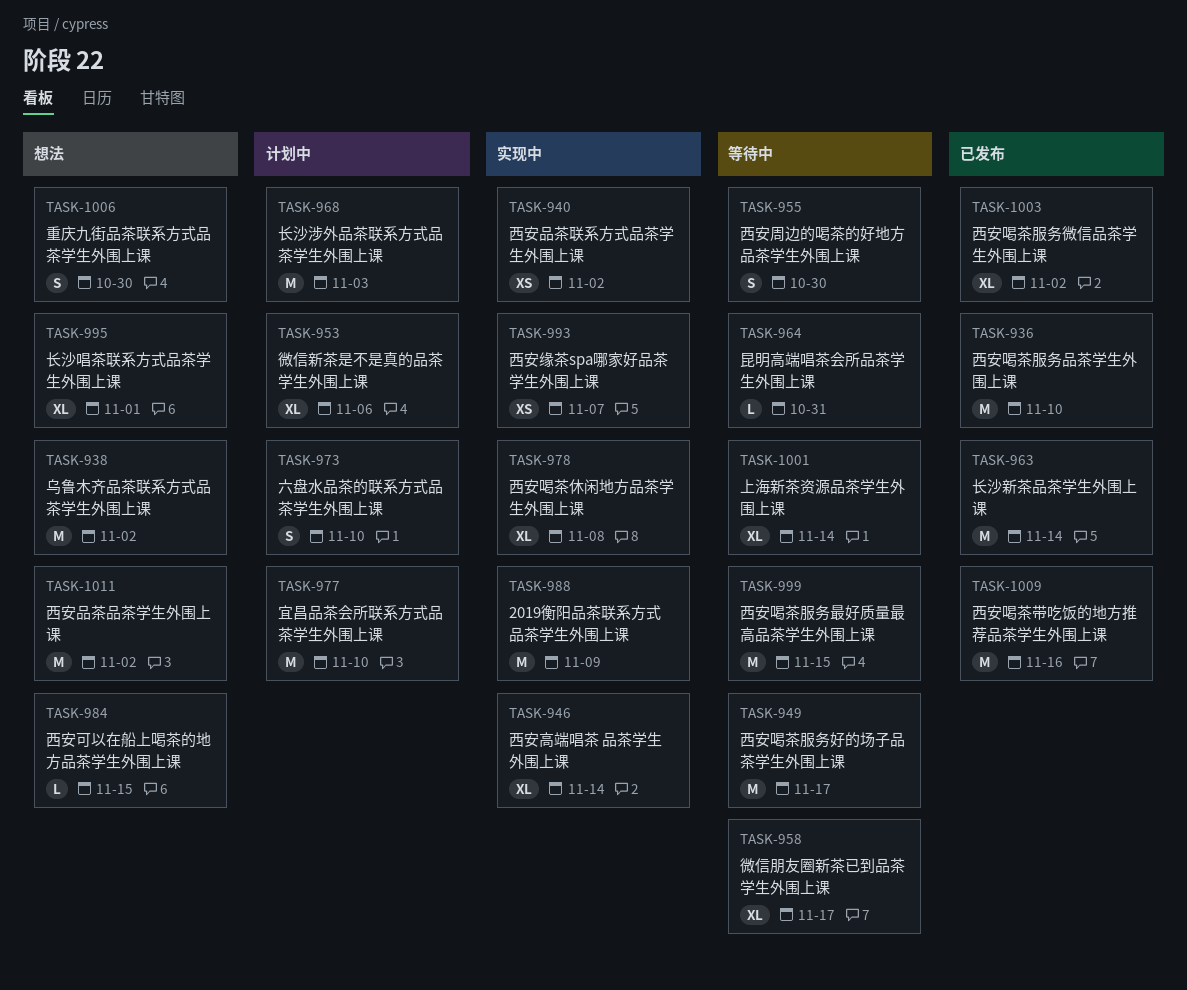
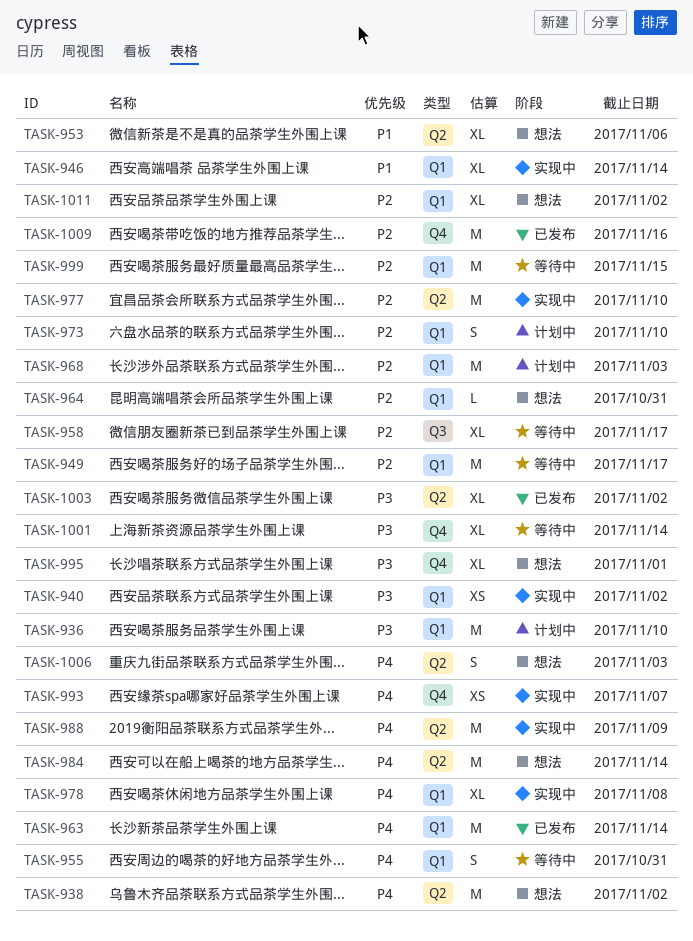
TASK-936, status: 已发布 -> 计划中
TASK-953, status: 计划中 -> 想法
TASK-955, due: Oct 30 -> Oct 31
TASK-964, status: 等待中 -> 想法
TASK-977, status: 计划中 -> 实现中
TASK-984, estimate: L -> M
TASK-984, due: Nov 15 -> Nov 14
TASK-1006, due: Oct 30 -> Nov 3
TASK-1011, estimate: M -> XL

